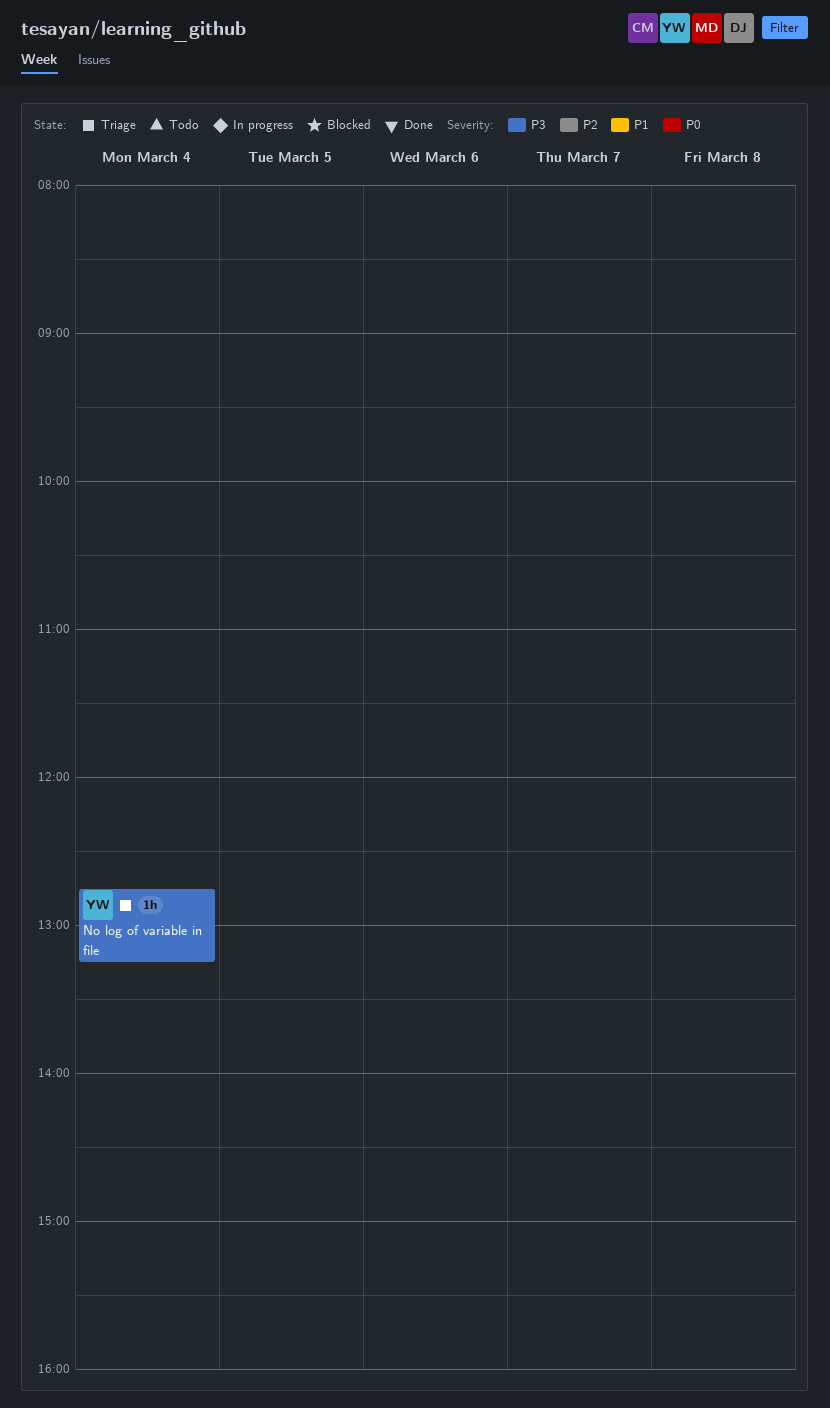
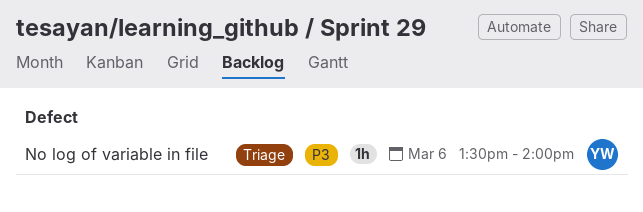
No log of variable in file, day: Mar 4 -> Mar 6
No log of variable in file, begins: 12:45 -> 13:30
No log of variable in file, ends: 13:15 -> 14:00

